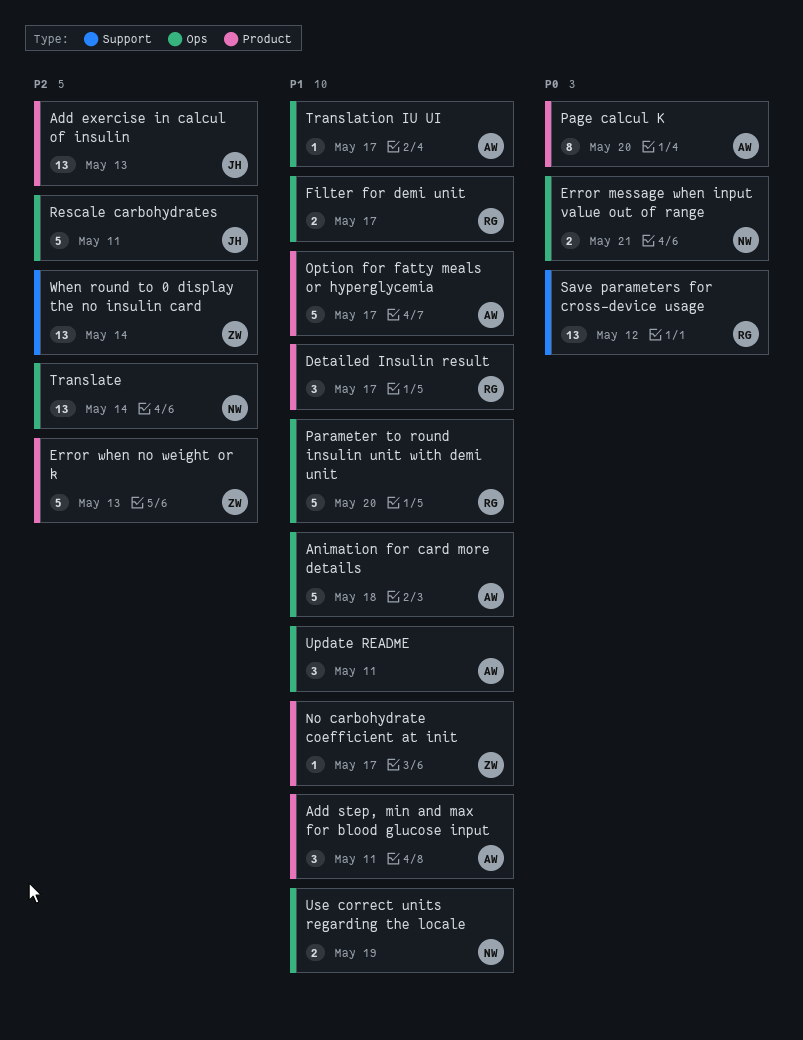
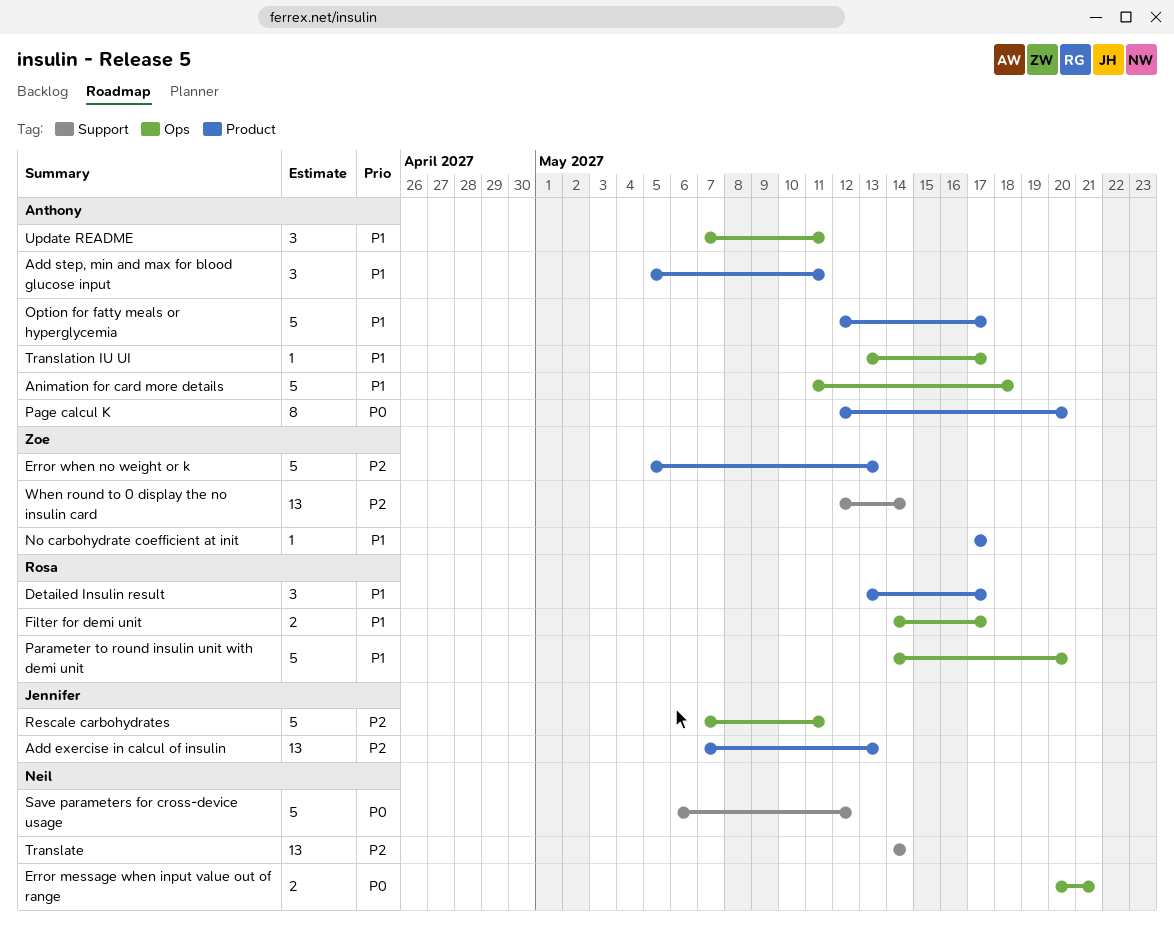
Save parameters for cross-device usage, owner: Rosa -> Neil
Save parameters for cross-device usage, estimate: 13 -> 5
Translate, label: Ops -> Support
Use correct units regarding the locale: present -> none

